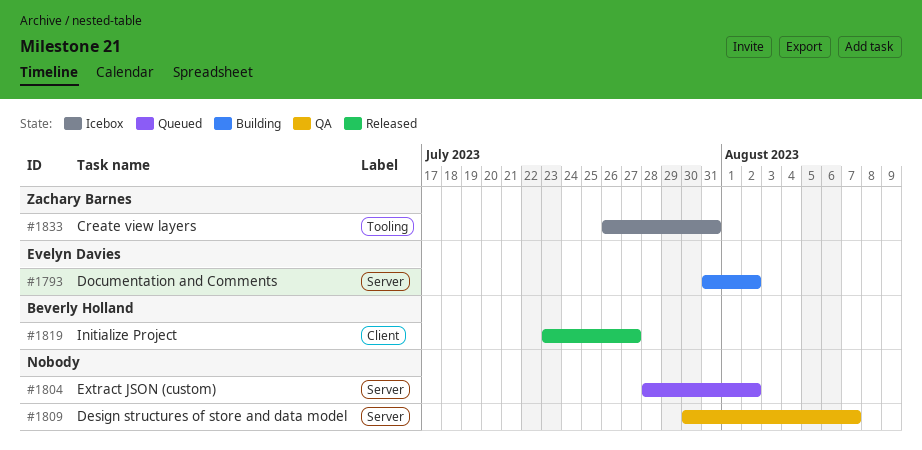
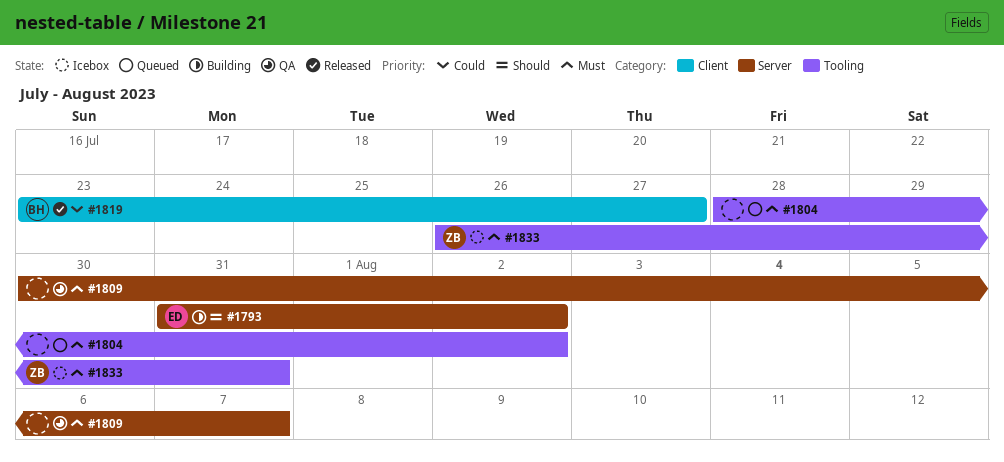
#1804, label: Server -> Tooling

